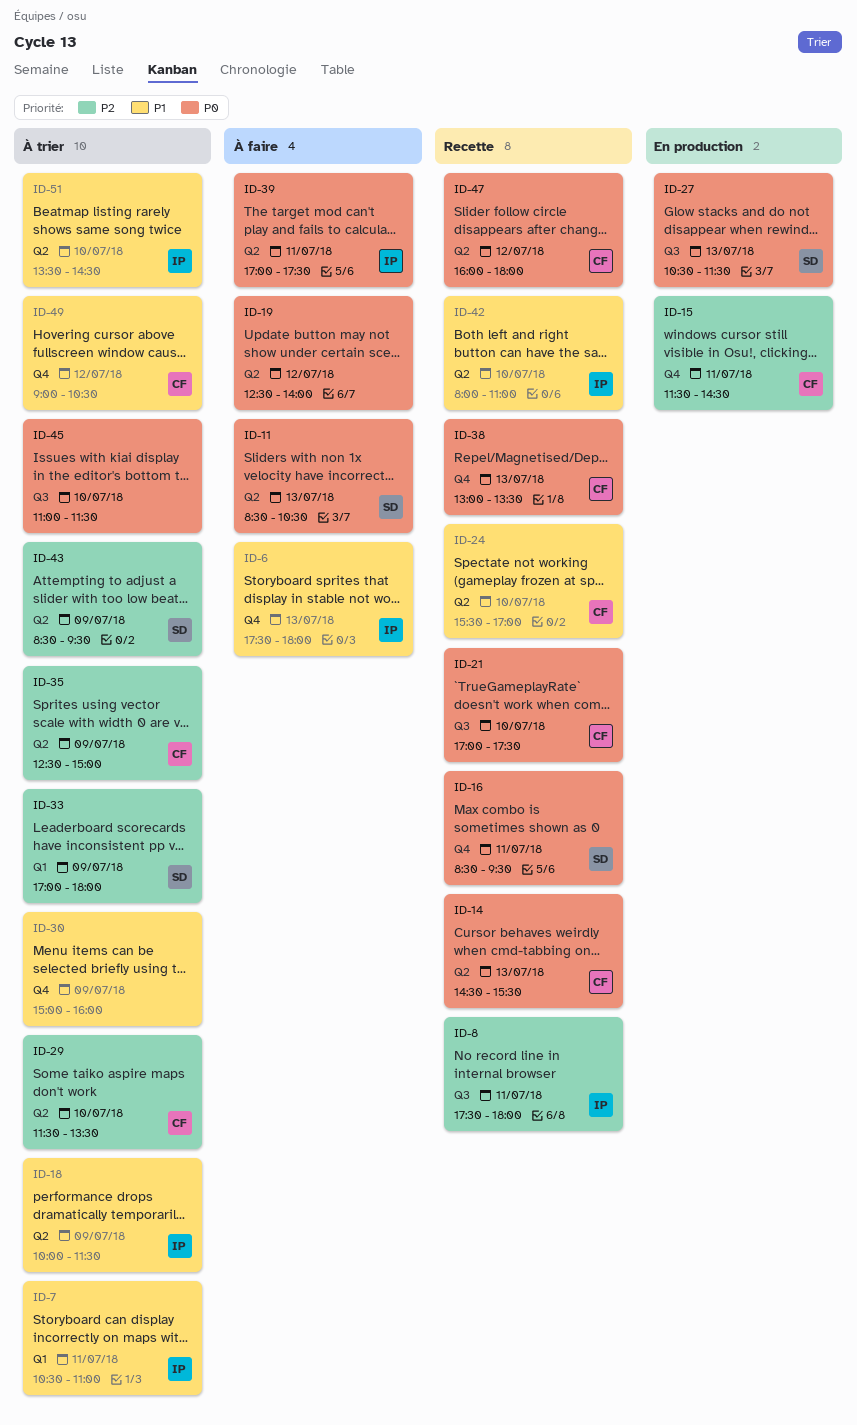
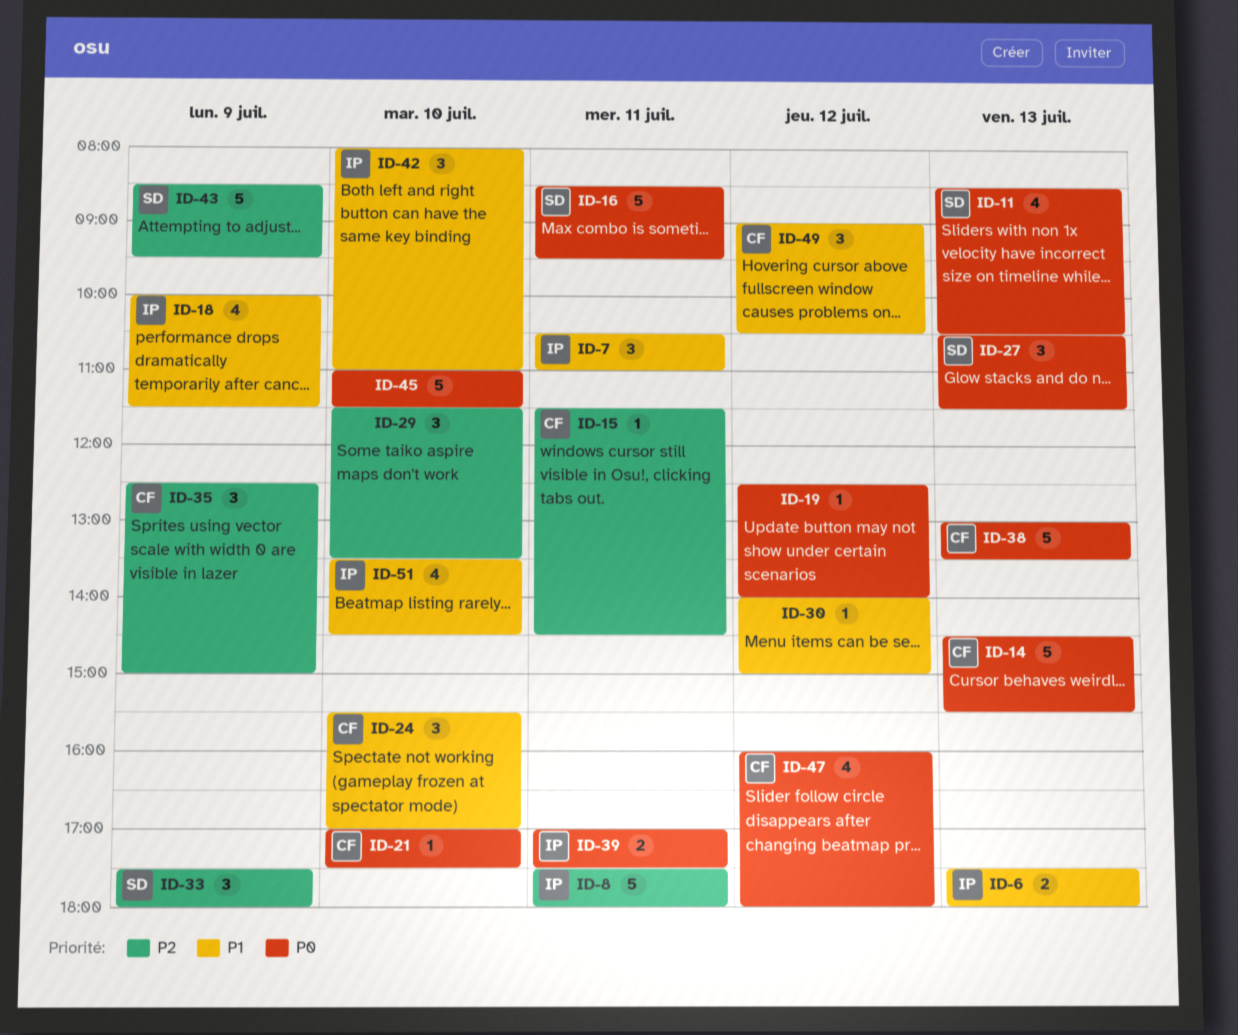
ID-29, owner: CF -> none
ID-30, day: Jul 9 -> Jul 12
ID-30, begins: 15:00 -> 14:00
ID-30, ends: 16:00 -> 15:00
ID-33, begins: 17:00 -> 17:30

